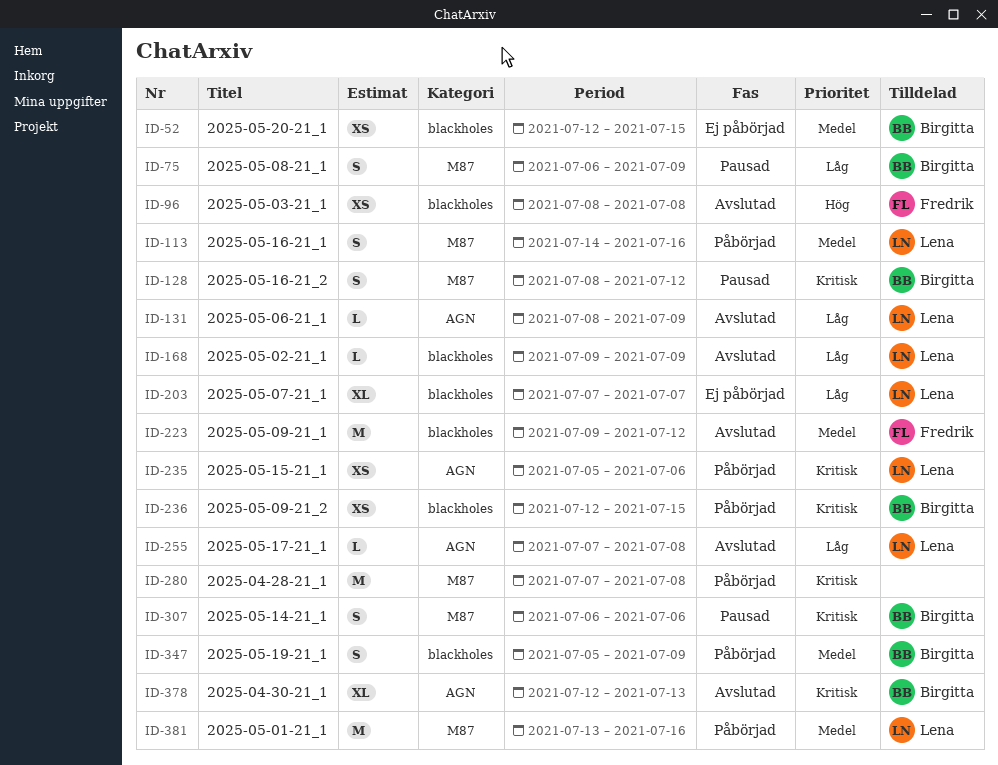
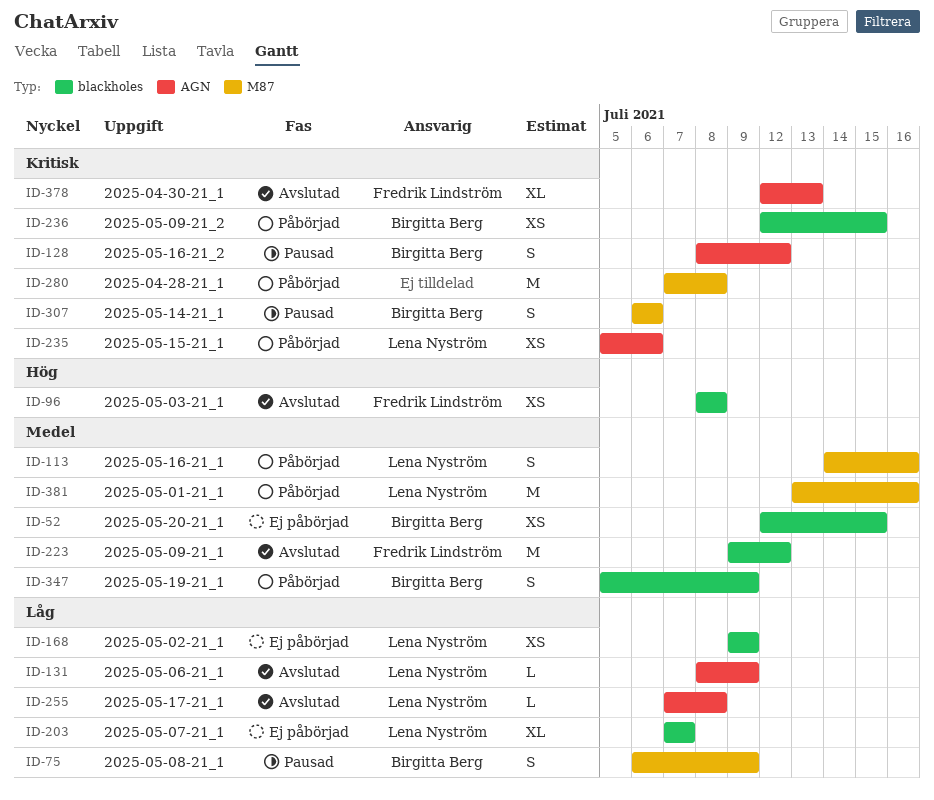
ID-128, label: M87 -> AGN
ID-168, status: Avslutad -> Ej påbörjad
ID-168, estimate: L -> XS
ID-378, owner: Birgitta Berg -> Fredrik Lindström

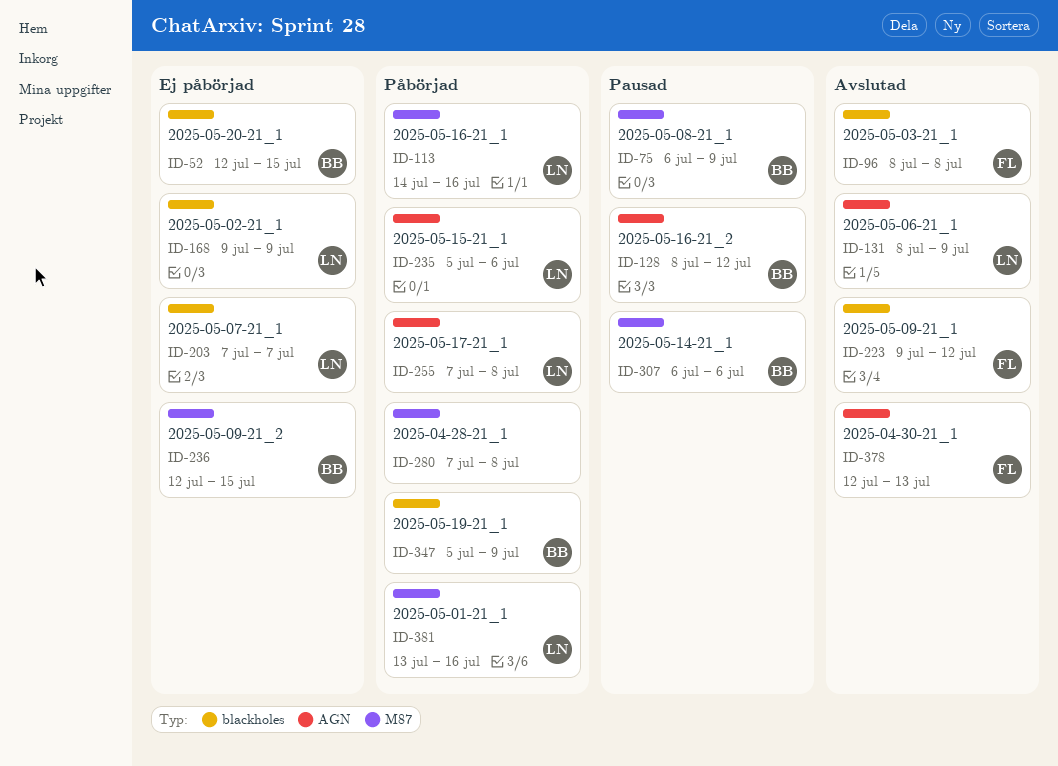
ID-236, status: Påbörjad -> Ej påbörjad
ID-236, label: blackholes -> M87
ID-255, status: Avslutad -> Påbörjad

